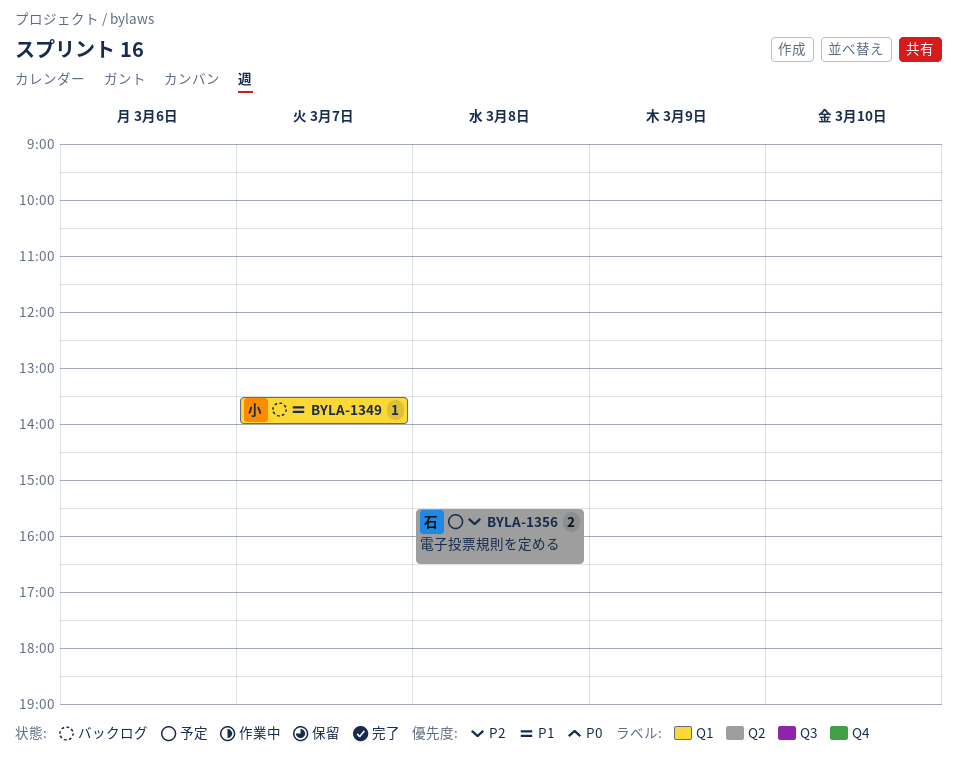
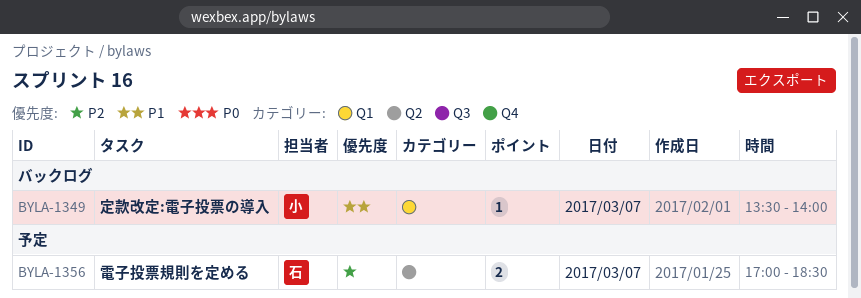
BYLA-1356, day: Mar 8 -> Mar 7
BYLA-1356, begins: 15:30 -> 17:00
BYLA-1356, ends: 16:30 -> 18:30

